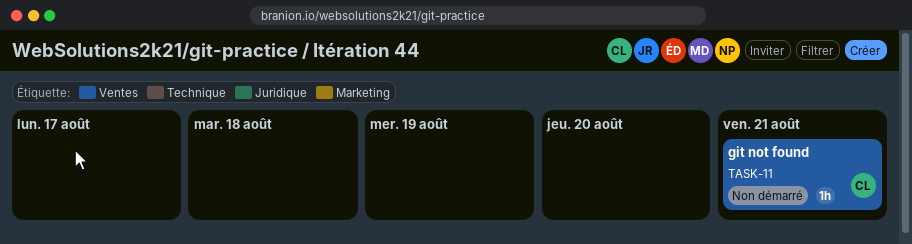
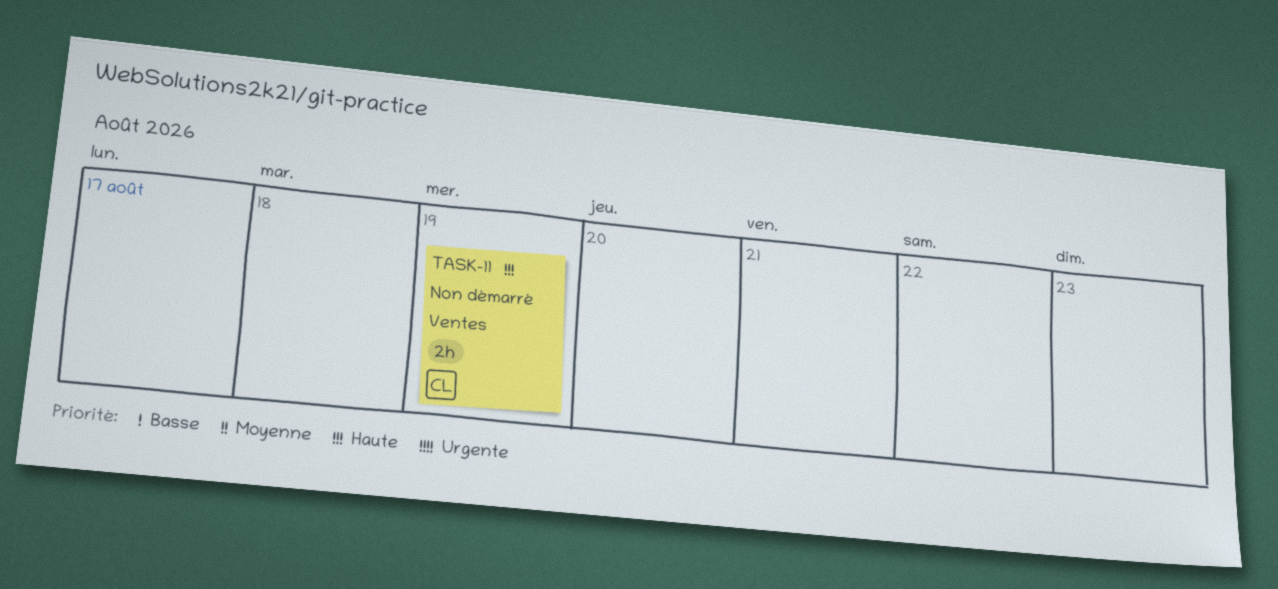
TASK-11, estimate: 1h -> 2h
TASK-11, due: Aug 21 -> Aug 19

